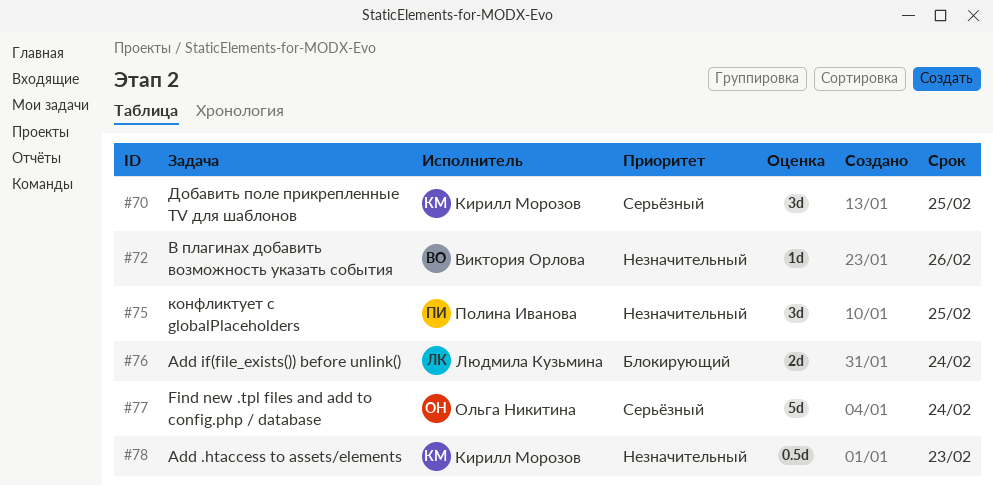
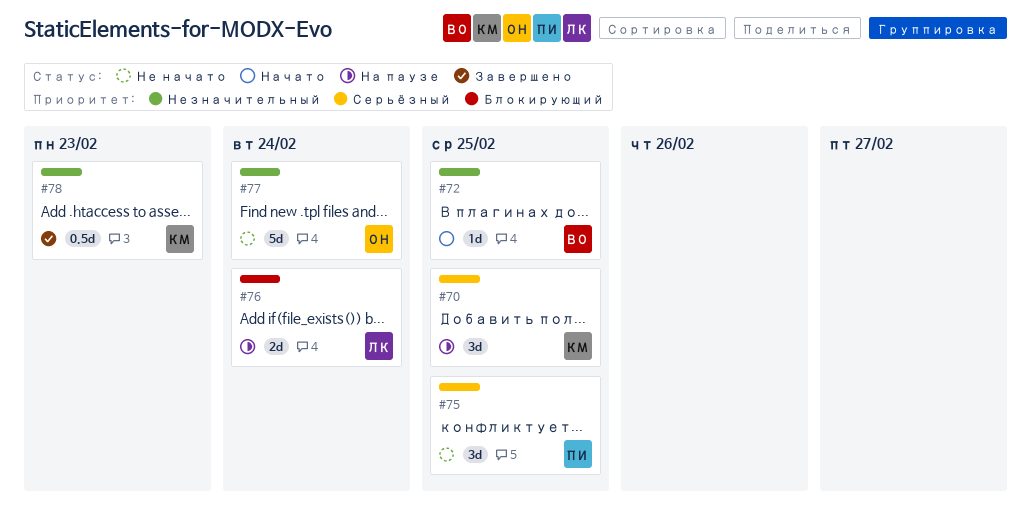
#72, due: Feb 26 -> Feb 25
#75, priority: Незначительный -> Серьёзный
#77, priority: Серьёзный -> Незначительный

